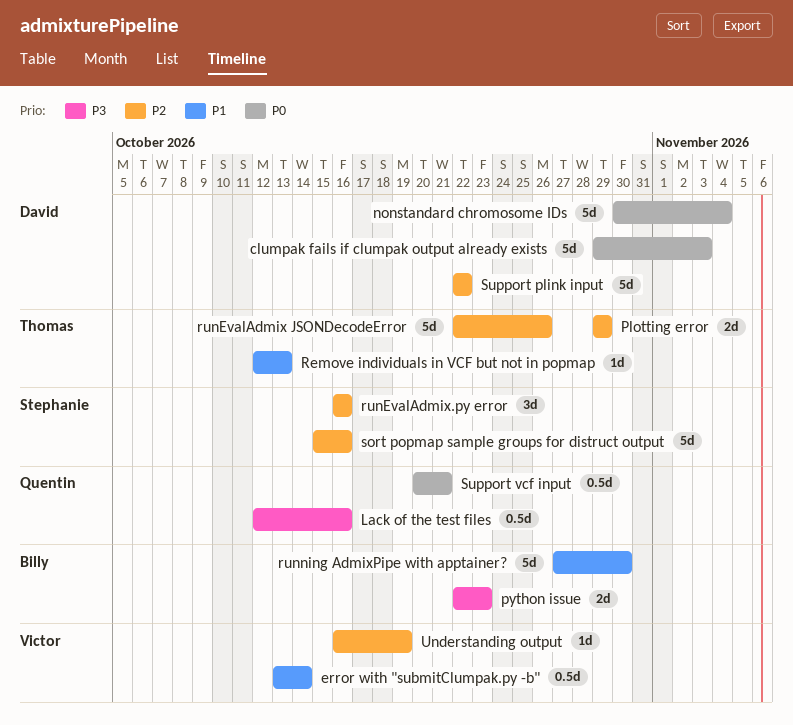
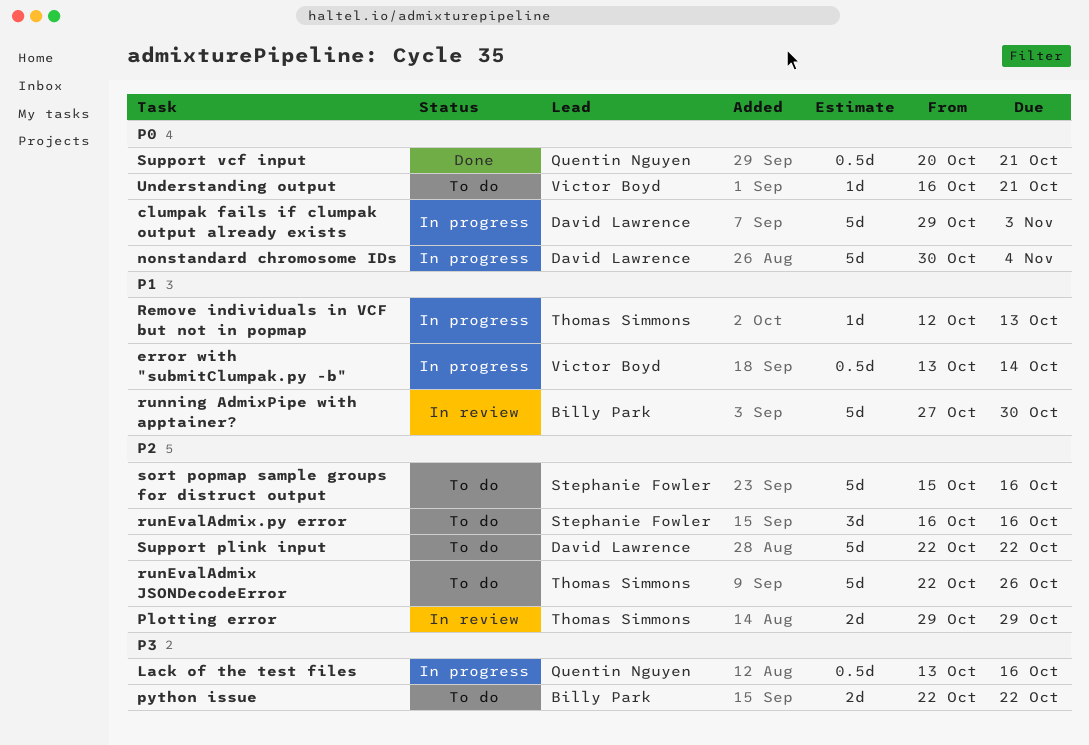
Lack of the test files, start: Oct 12 -> Oct 13
python issue, due: Oct 23 -> Oct 22
Understanding output, priority: P2 -> P0
Understanding output, due: Oct 19 -> Oct 21

